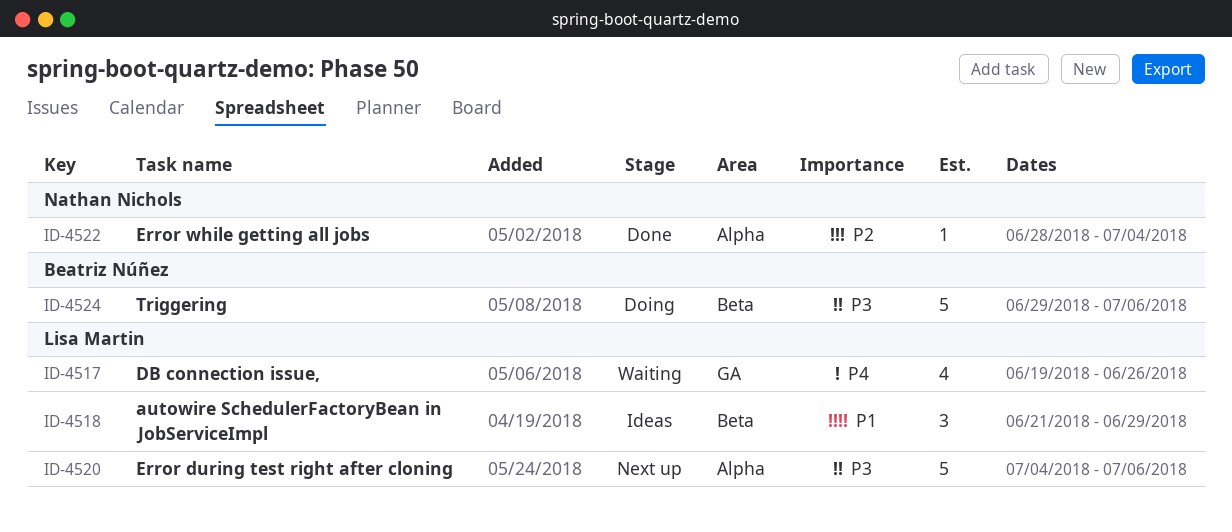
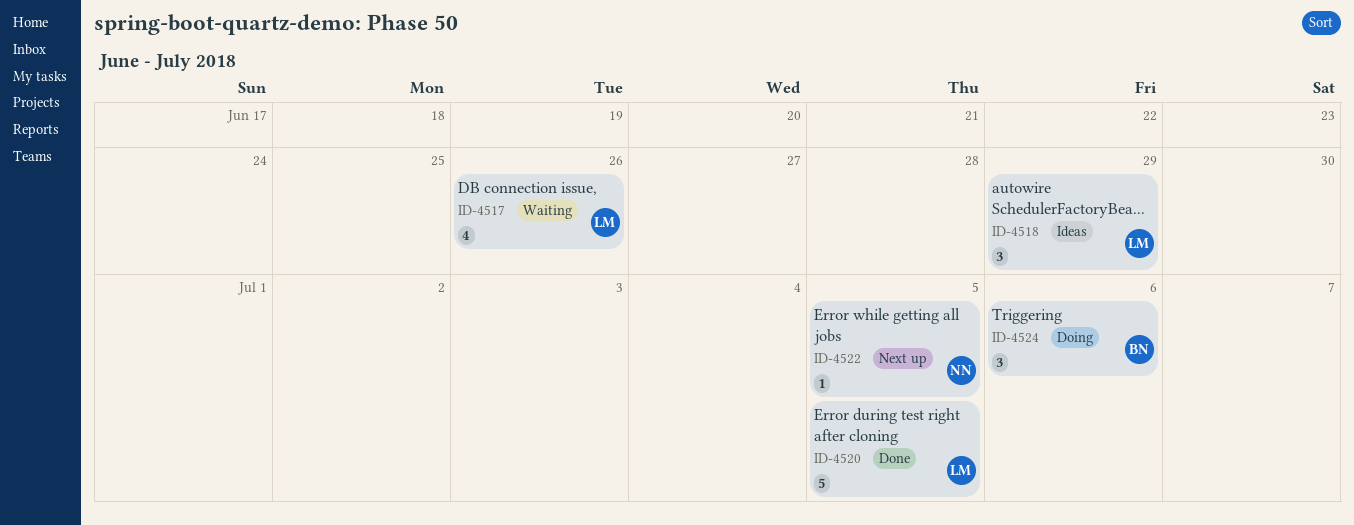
ID-4520, status: Next up -> Done
ID-4520, due: Jul 6 -> Jul 5
ID-4522, status: Done -> Next up
ID-4522, due: Jul 4 -> Jul 5
ID-4524, estimate: 5 -> 3

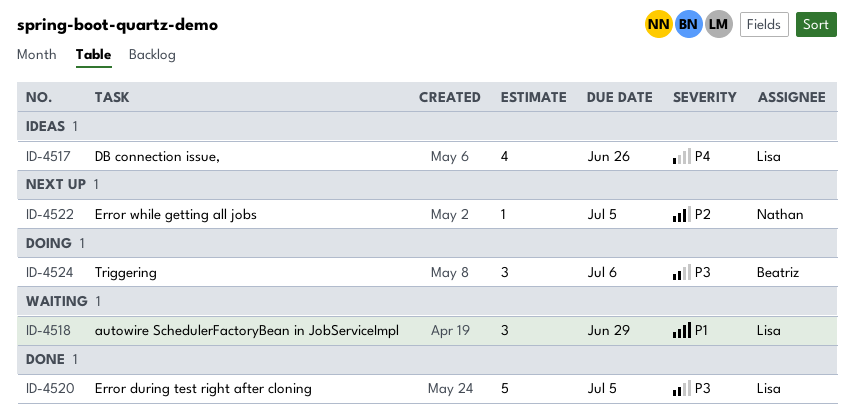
ID-4517, status: Waiting -> Ideas
ID-4518, status: Ideas -> Waiting

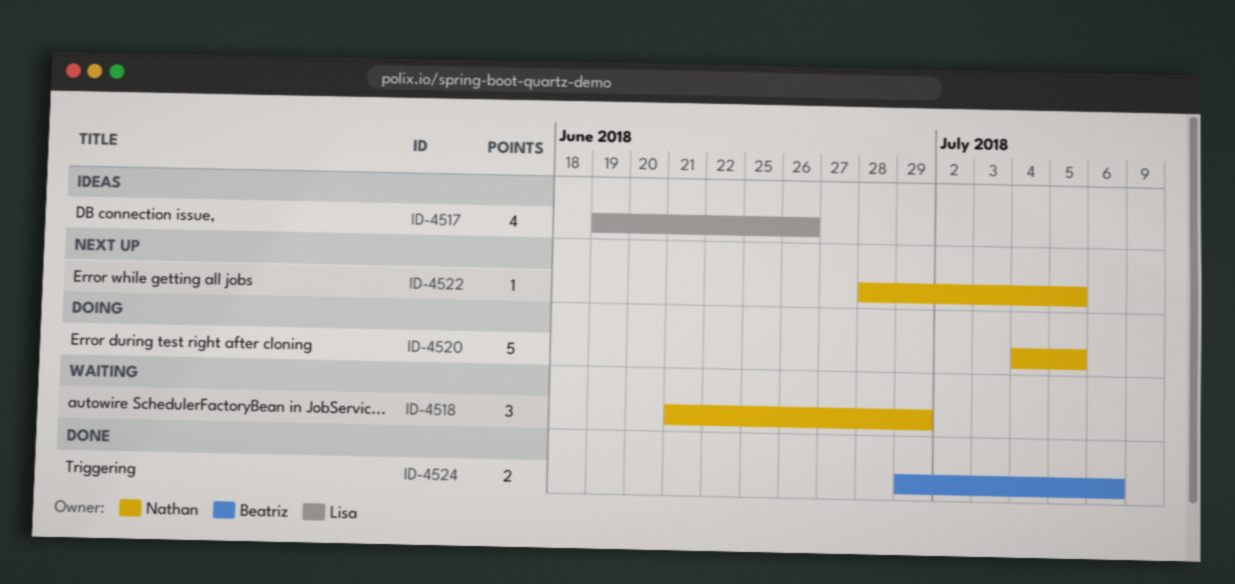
ID-4518, owner: Lisa -> Nathan
ID-4520, status: Done -> Doing
ID-4520, owner: Lisa -> Nathan
ID-4524, status: Doing -> Done
ID-4524, estimate: 3 -> 2

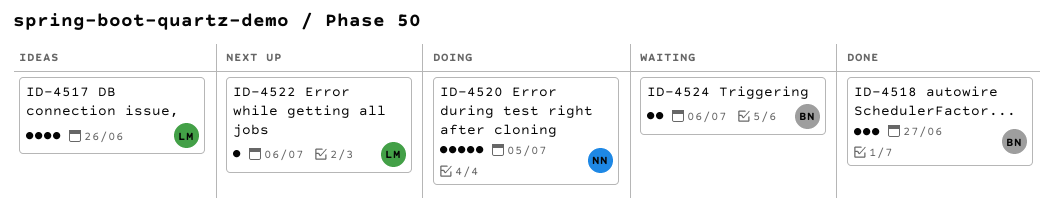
ID-4518, status: Waiting -> Done
ID-4518, owner: Nathan -> Beatriz
ID-4518, due: Jun 29 -> Jun 27
ID-4522, owner: Nathan -> Lisa
ID-4522, due: Jul 5 -> Jul 6
ID-4524, status: Done -> Waiting

